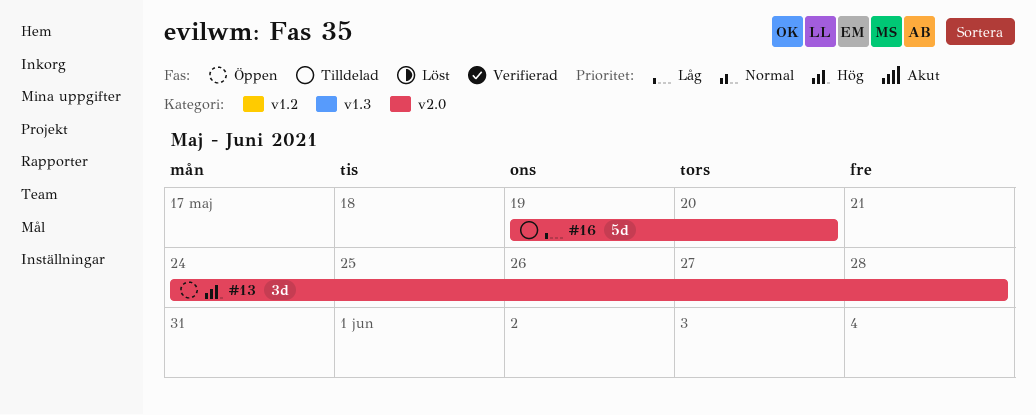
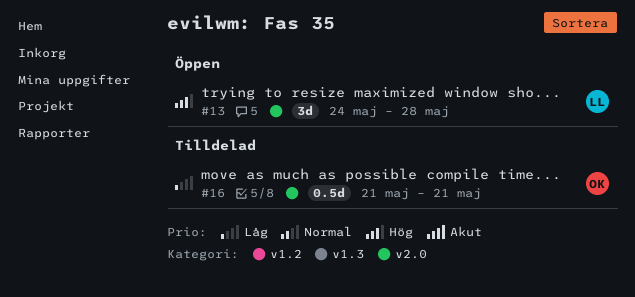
#16, estimate: 5d -> 0.5d
#16, start: May 19 -> May 21
#16, due: May 20 -> May 21

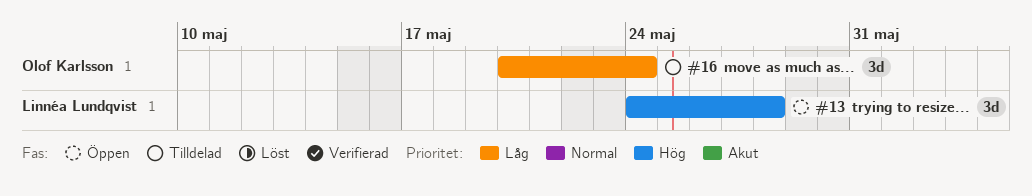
#16, estimate: 0.5d -> 3d
#16, start: May 21 -> May 20
#16, due: May 21 -> May 24

